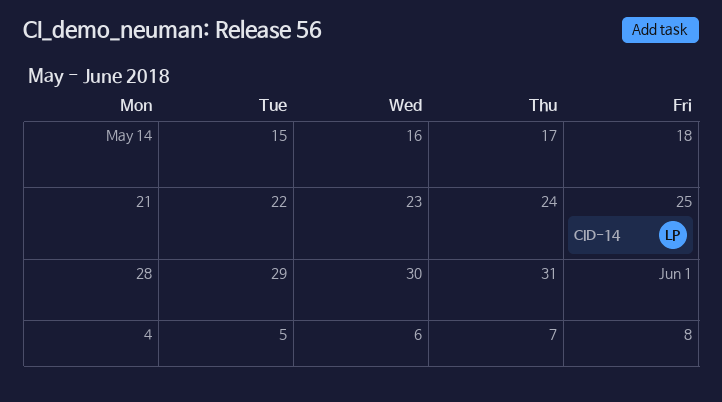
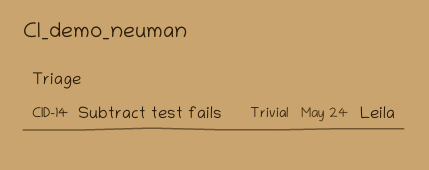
CID-14, due: May 25 -> May 24

